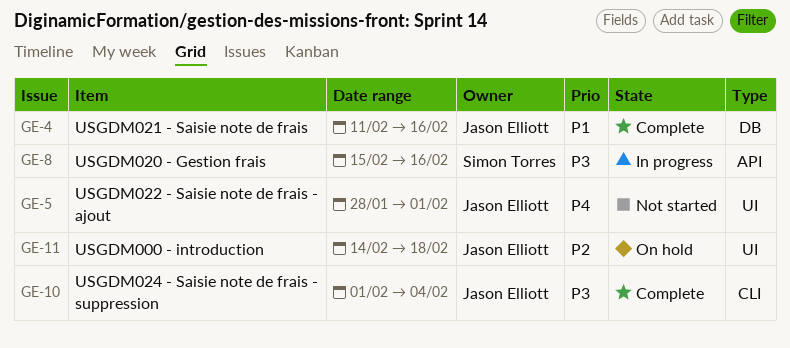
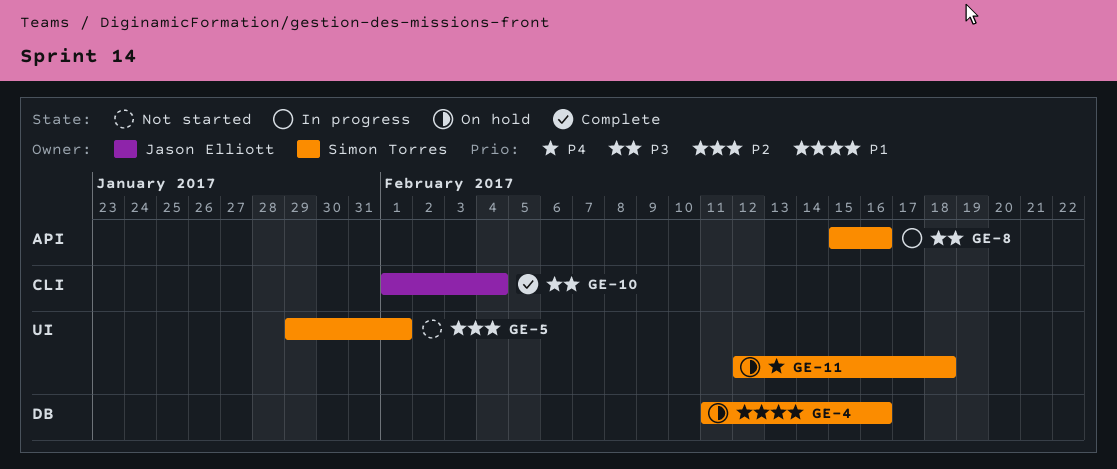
GE-4, status: Complete -> On hold
GE-4, owner: Jason Elliott -> Simon Torres
GE-5, owner: Jason Elliott -> Simon Torres
GE-5, priority: P4 -> P2
GE-5, start: Jan 28 -> Jan 29
GE-11, owner: Jason Elliott -> Simon Torres
GE-11, priority: P2 -> P4
GE-11, start: Feb 14 -> Feb 12

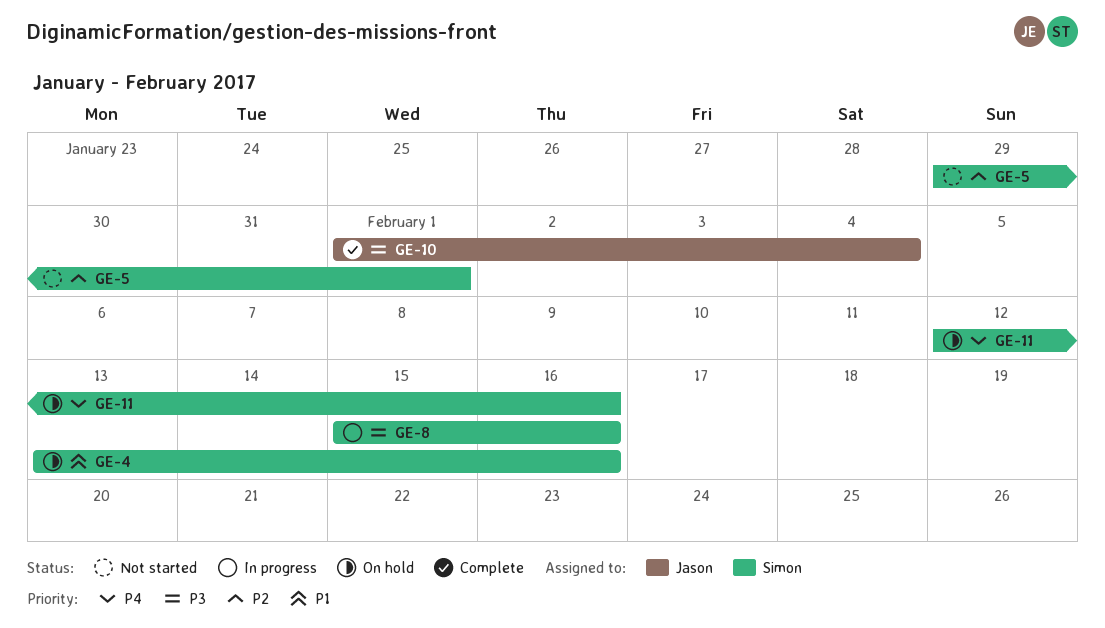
GE-4, start: Feb 11 -> Feb 13
GE-11, due: Feb 18 -> Feb 16

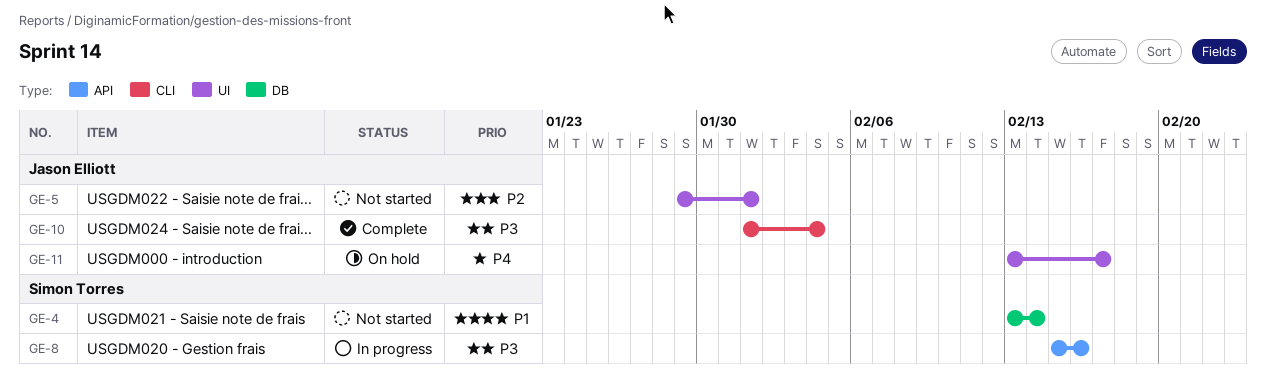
GE-4, status: On hold -> Not started
GE-4, due: Feb 16 -> Feb 14
GE-5, owner: Simon Torres -> Jason Elliott
GE-11, owner: Simon Torres -> Jason Elliott
GE-11, start: Feb 12 -> Feb 13
GE-11, due: Feb 16 -> Feb 17

